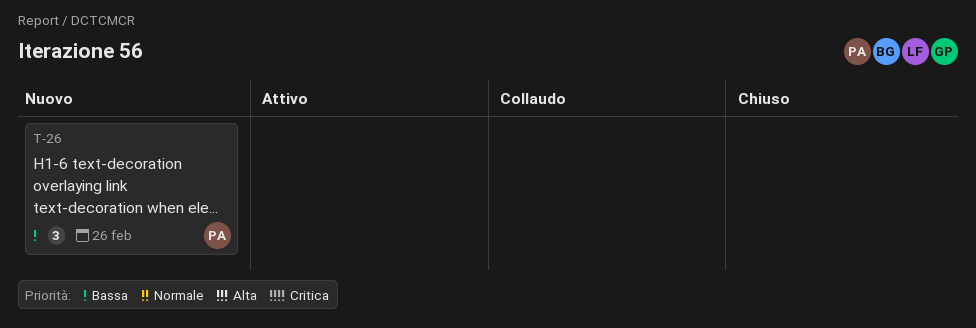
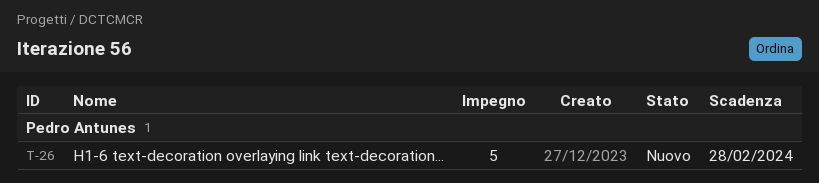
T-26, estimate: 3 -> 5
T-26, due: Feb 26 -> Feb 28

